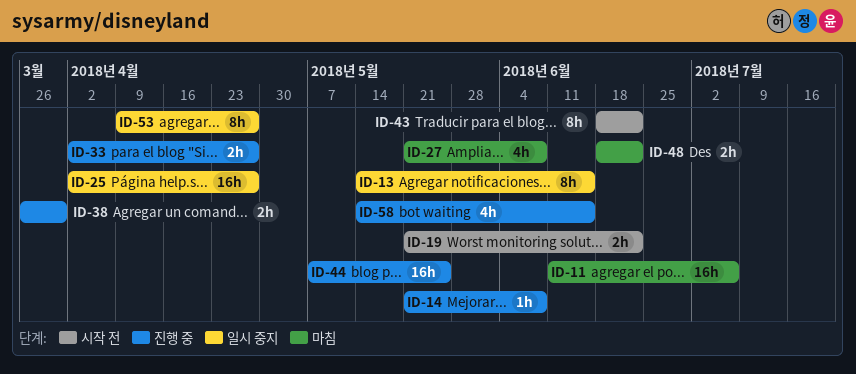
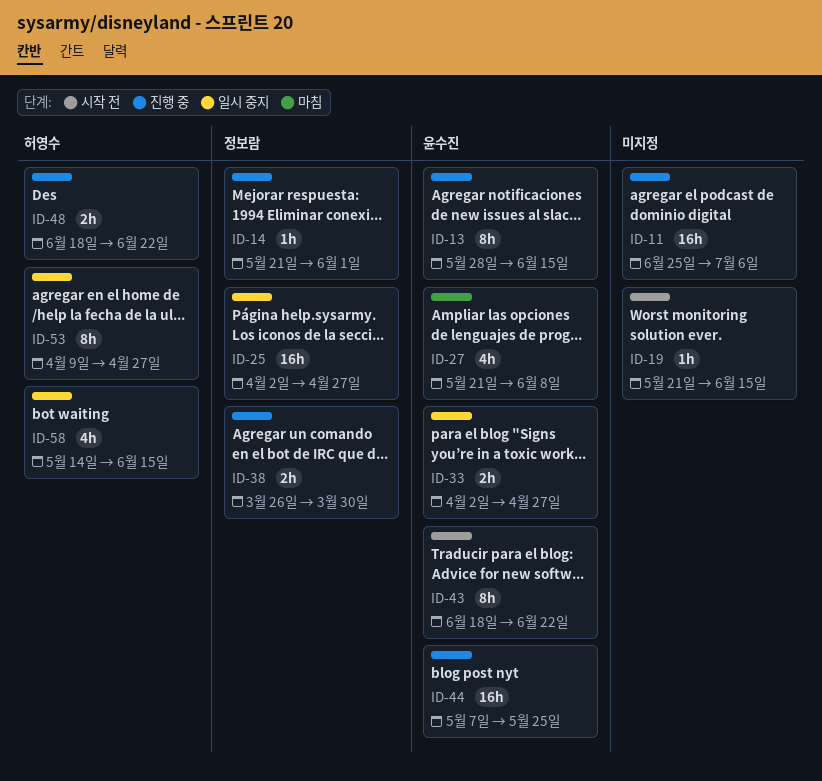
ID-11, status: 마침 -> 진행 중
ID-11, start: Jun 11 -> Jun 25
ID-13, status: 일시 중지 -> 진행 중
ID-13, start: May 14 -> May 28
ID-14, due: Jun 8 -> Jun 1
ID-19, estimate: 2h -> 1h
ID-19, due: Jun 22 -> Jun 15
ID-33, status: 진행 중 -> 일시 중지
ID-48, status: 마침 -> 진행 중
ID-58, status: 진행 중 -> 일시 중지

